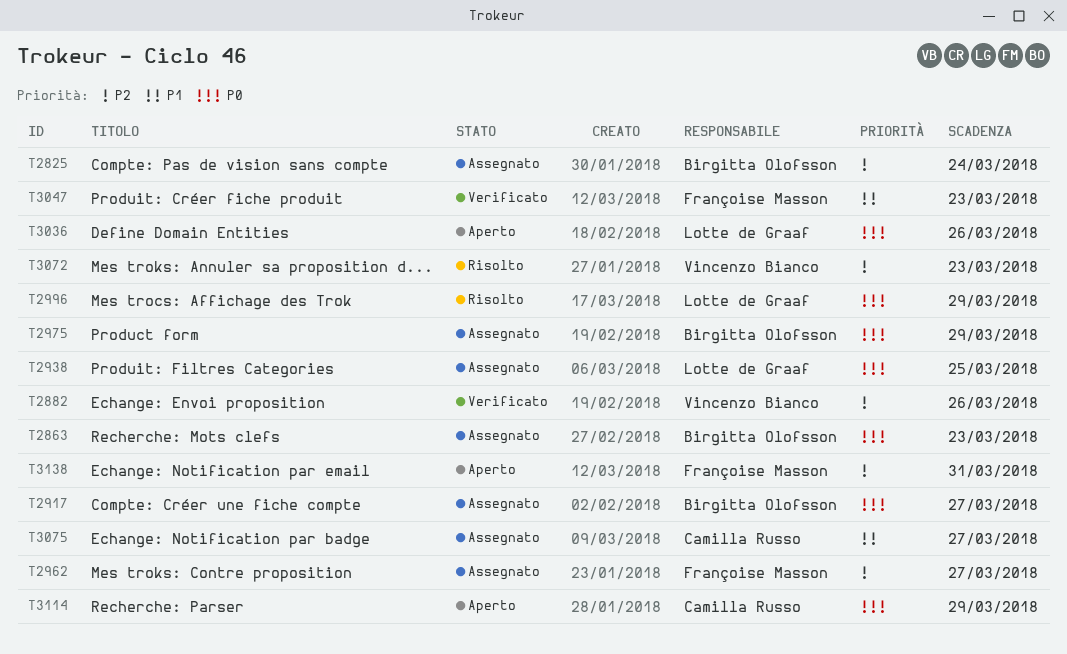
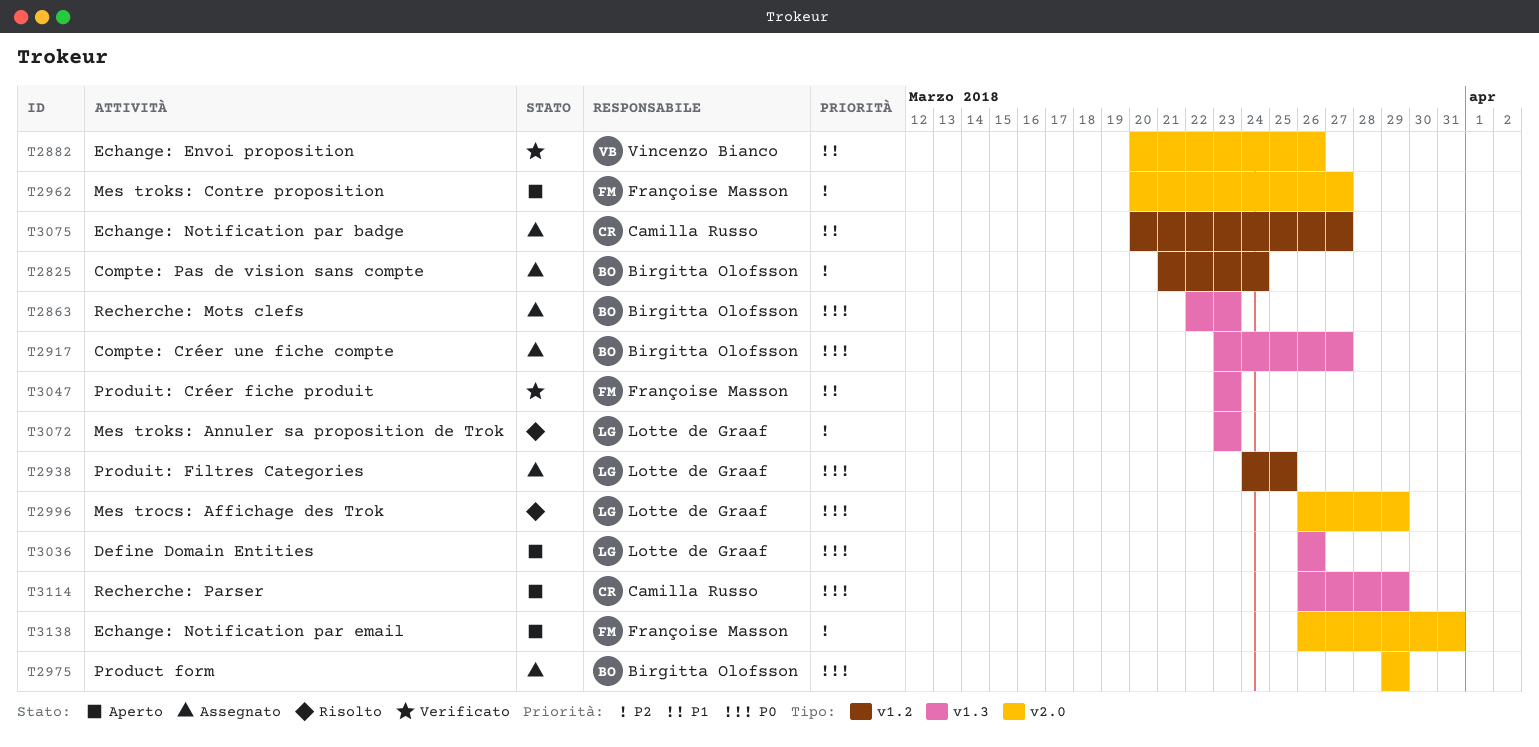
T2882, priority: P2 -> P1
T2962, status: Assegnato -> Aperto
T3072, owner: Vincenzo Bianco -> Lotte de Graaf

